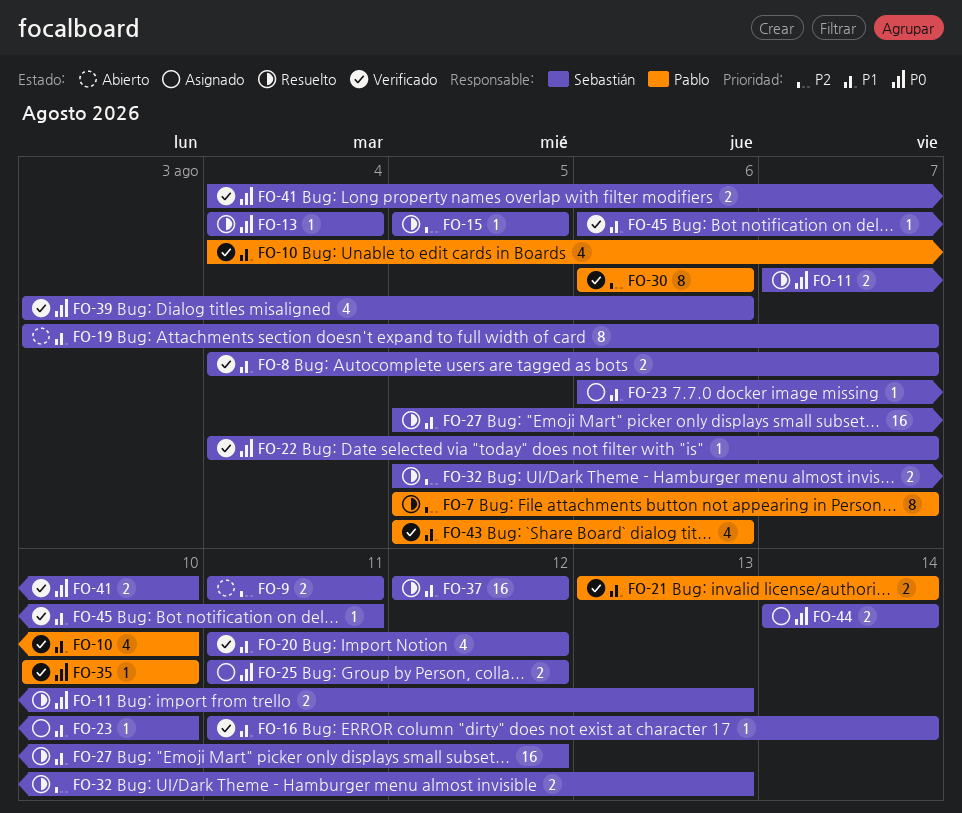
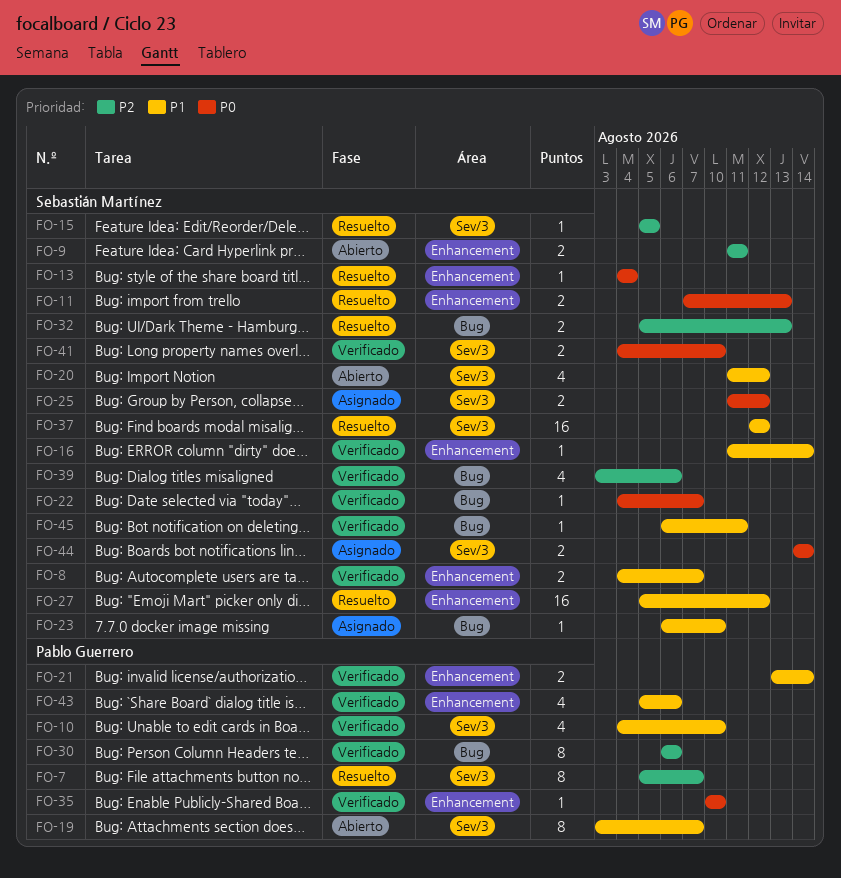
FO-19, owner: Sebastián Martínez -> Pablo Guerrero
FO-20, status: Verificado -> Abierto
FO-39, priority: P0 -> P2

